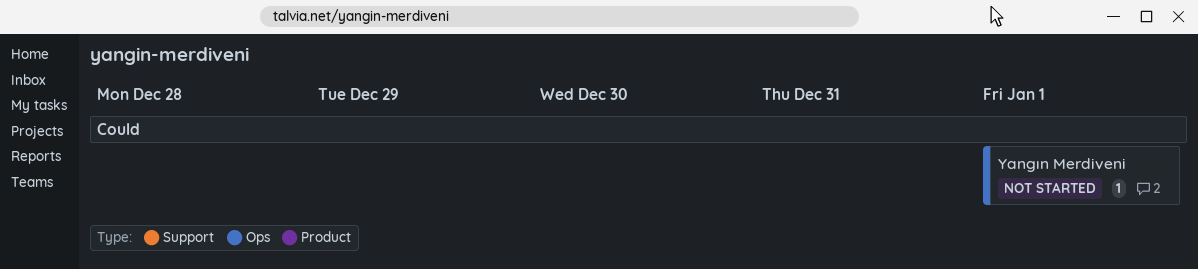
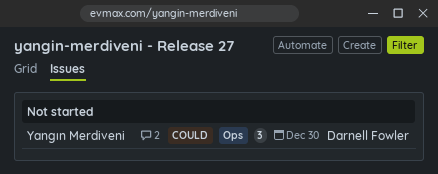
Yangın Merdiveni, estimate: 1 -> 3
Yangın Merdiveni, due: Jan 1 -> Dec 30

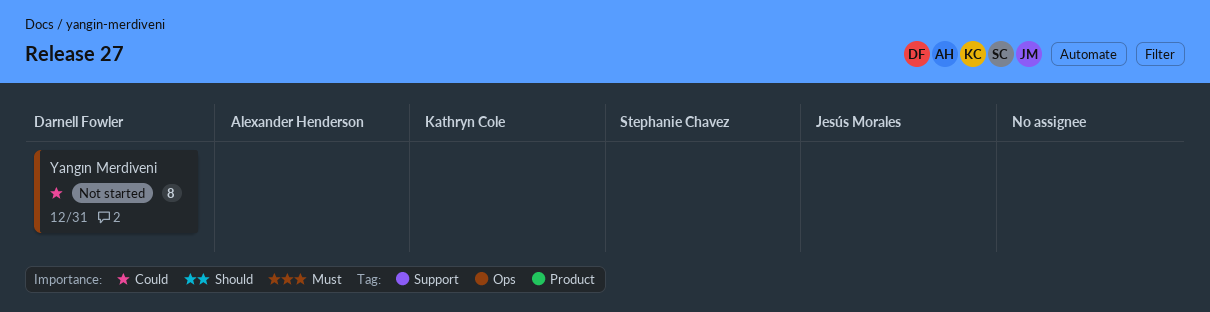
Yangın Merdiveni, estimate: 3 -> 8
Yangın Merdiveni, due: Dec 30 -> Dec 31

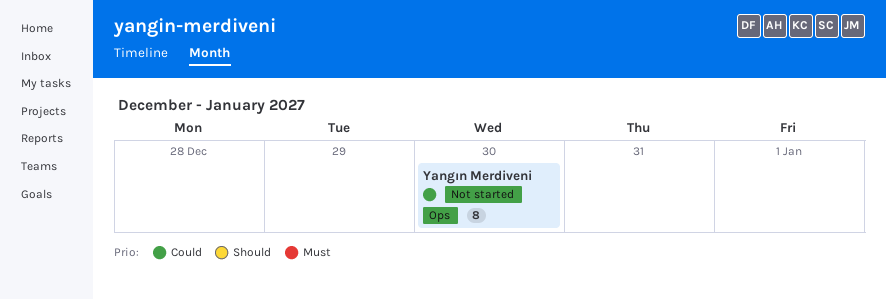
Yangın Merdiveni, due: Dec 31 -> Dec 30

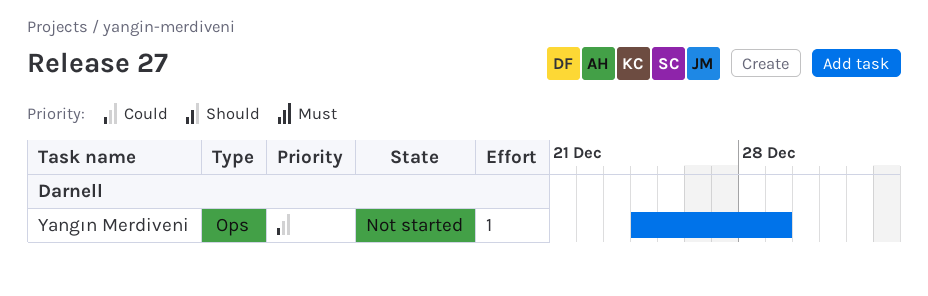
Yangın Merdiveni, estimate: 8 -> 1
Yangın Merdiveni, due: Dec 30 -> Dec 29

